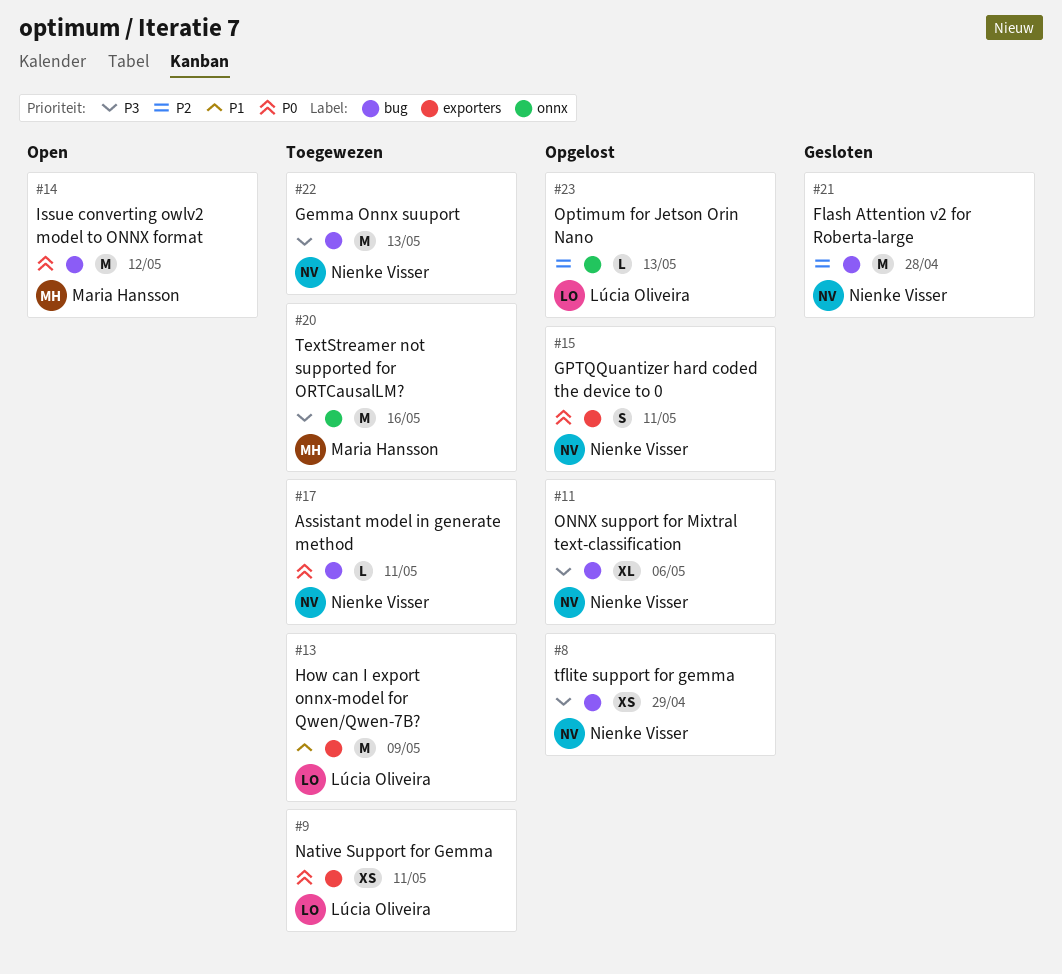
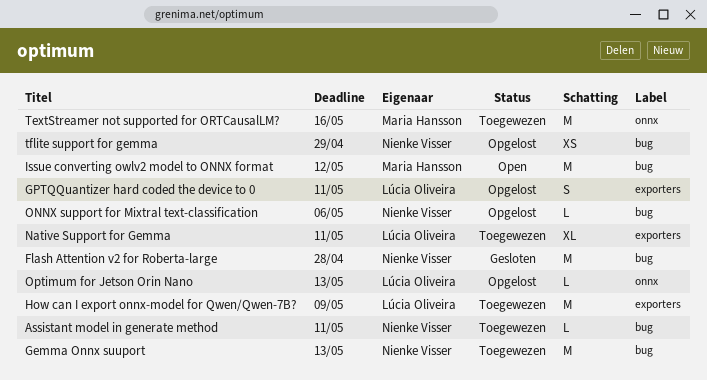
GPTQQuantizer hard coded the device to 0, owner: Nienke Visser -> Lúcia Oliveira
Native Support for Gemma, estimate: XS -> XL
ONNX support for Mixtral text-classification, estimate: XL -> L

